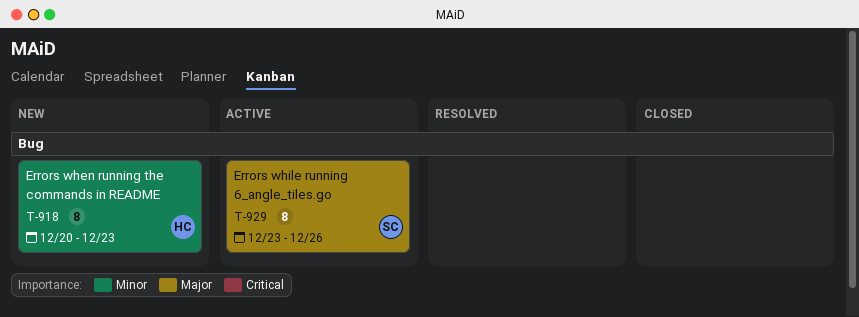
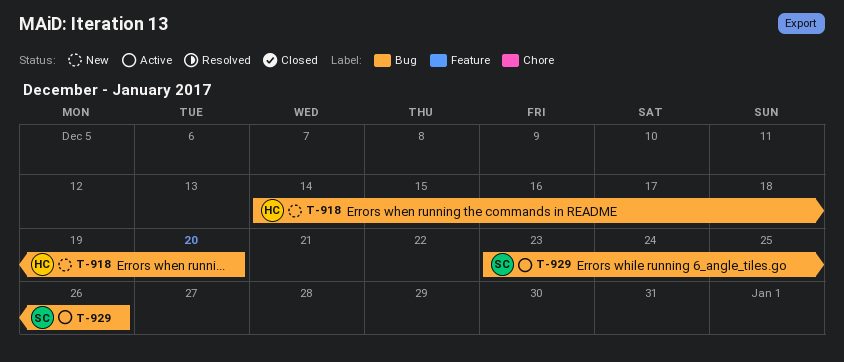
T-918, start: Dec 20 -> Dec 14
T-918, due: Dec 23 -> Dec 20

